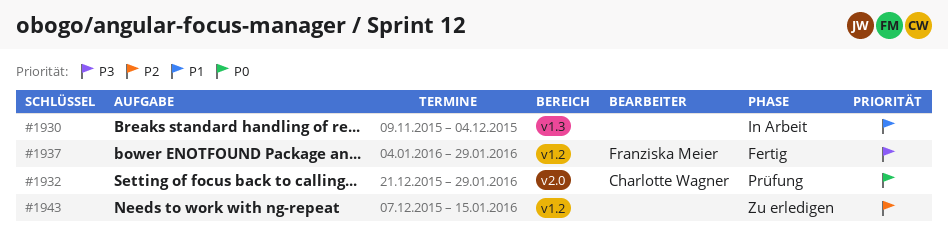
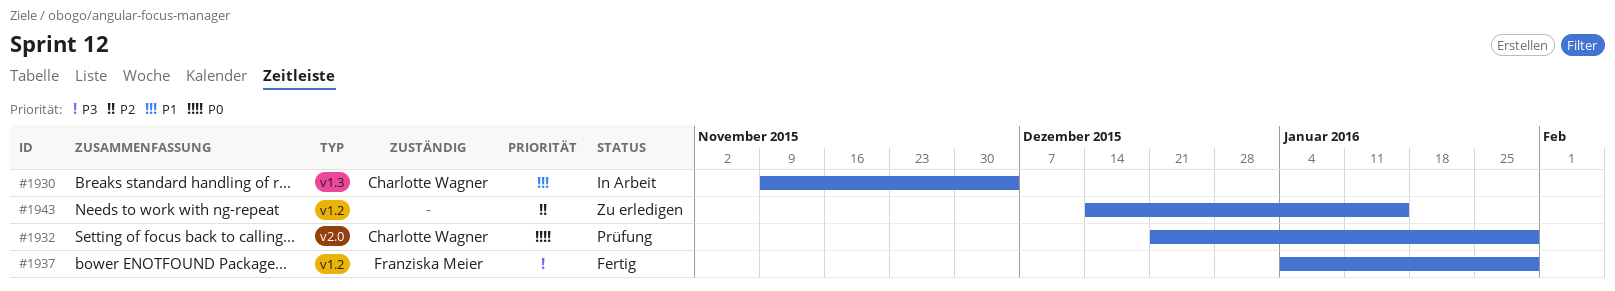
#1930, owner: none -> Charlotte Wagner
#1943, start: Dec 7 -> Dec 14

